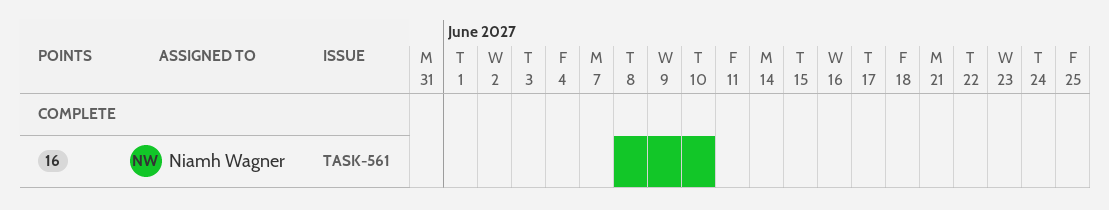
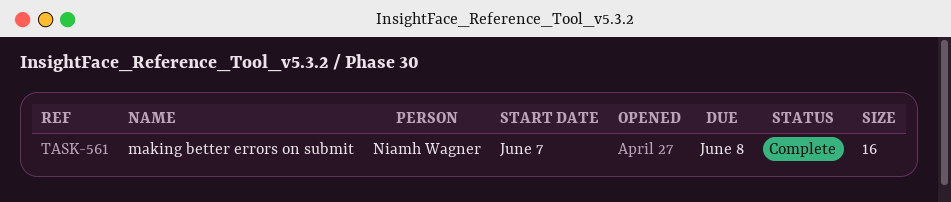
TASK-561, start: Jun 8 -> Jun 7
TASK-561, due: Jun 10 -> Jun 8

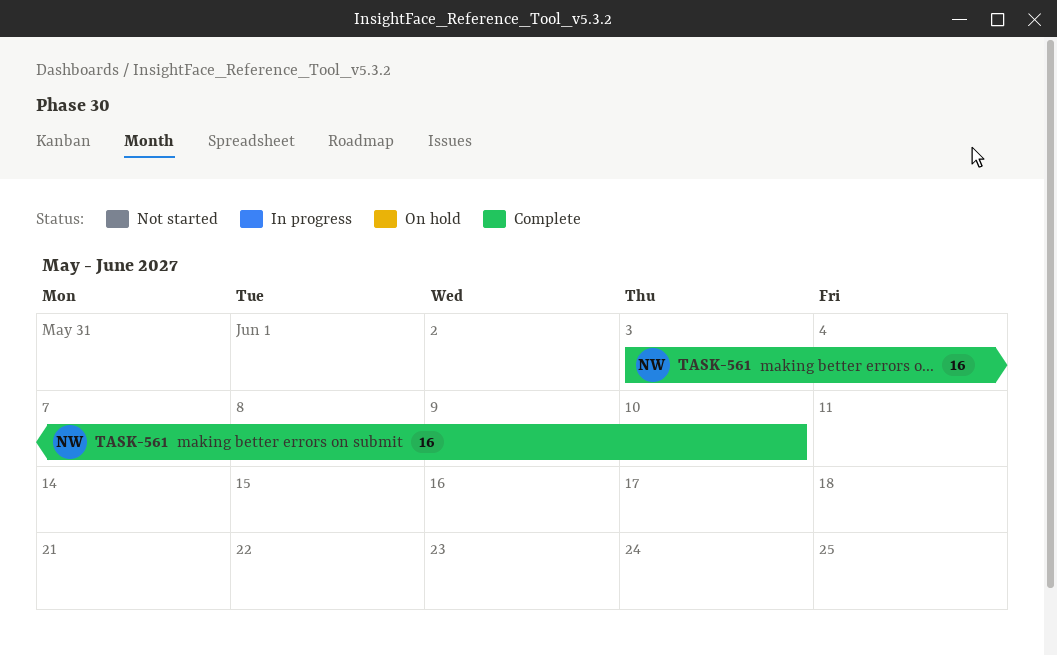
TASK-561, start: Jun 7 -> Jun 3
TASK-561, due: Jun 8 -> Jun 10

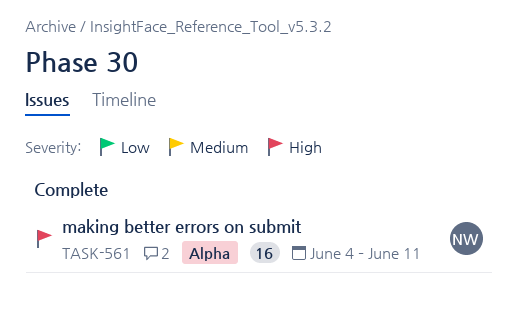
TASK-561, start: Jun 3 -> Jun 4
TASK-561, due: Jun 10 -> Jun 11

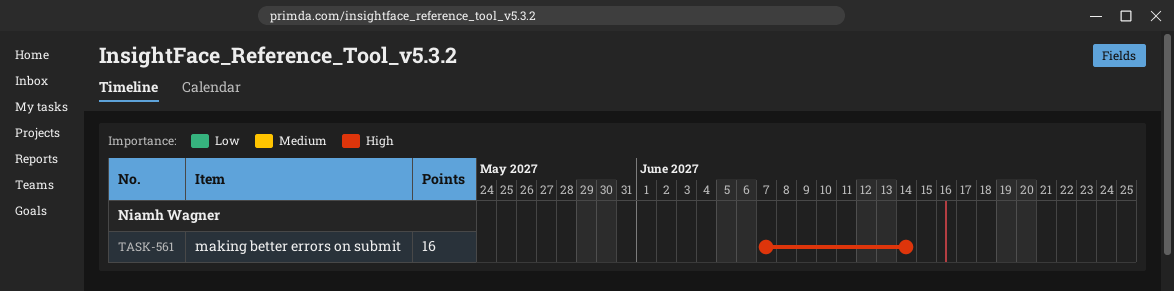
TASK-561, start: Jun 4 -> Jun 7
TASK-561, due: Jun 11 -> Jun 14

